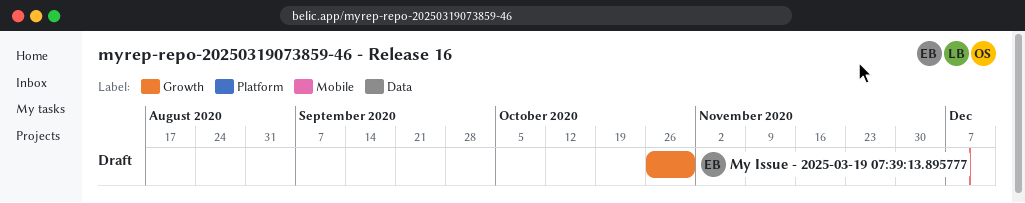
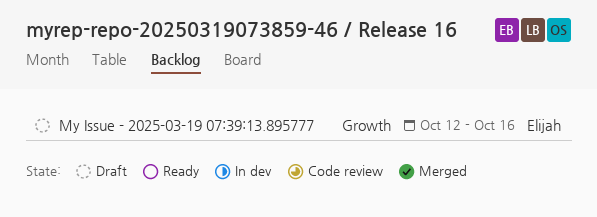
My Issue - 2025-03-19 07:39:13.895777, start: Oct 26 -> Oct 12
My Issue - 2025-03-19 07:39:13.895777, due: Oct 30 -> Oct 16

